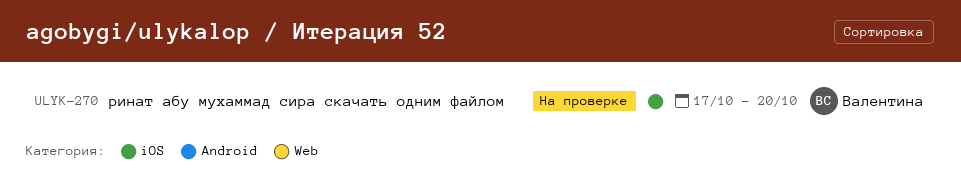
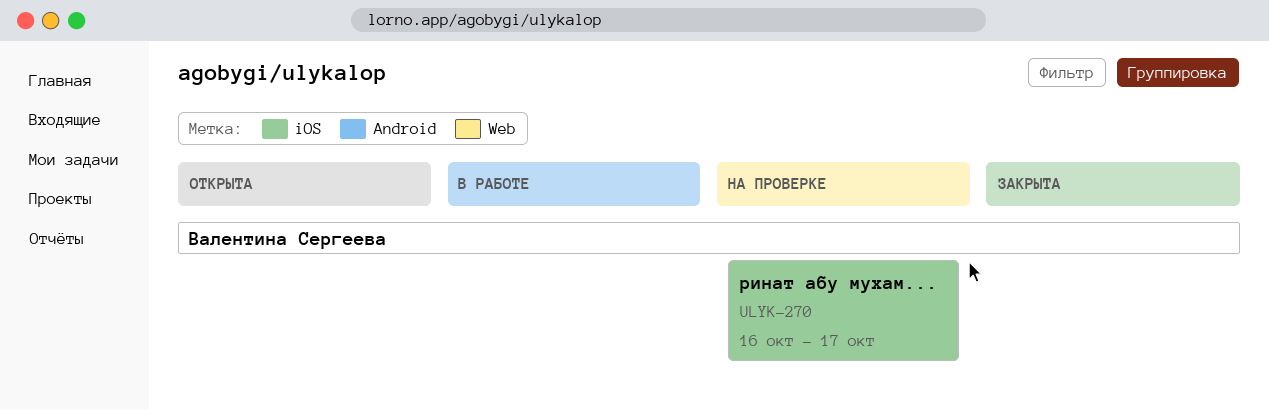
ULYK-270, start: Oct 17 -> Oct 16
ULYK-270, due: Oct 20 -> Oct 17

